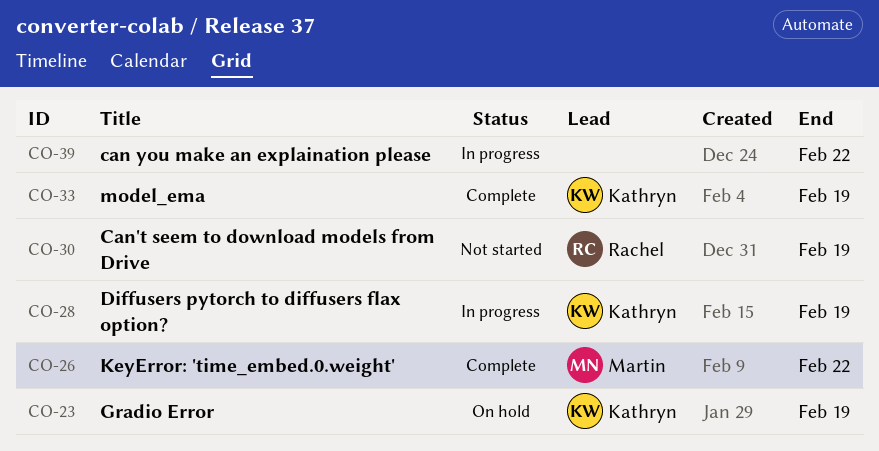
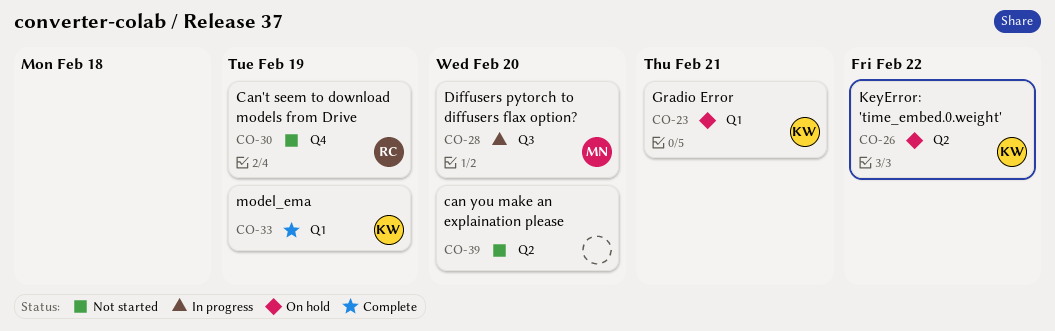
CO-23, due: Feb 19 -> Feb 21
CO-26, status: Complete -> On hold
CO-26, owner: Martin -> Kathryn
CO-28, owner: Kathryn -> Martin
CO-28, due: Feb 19 -> Feb 20
CO-39, status: In progress -> Not started
CO-39, due: Feb 22 -> Feb 20

